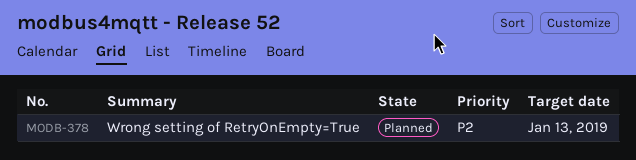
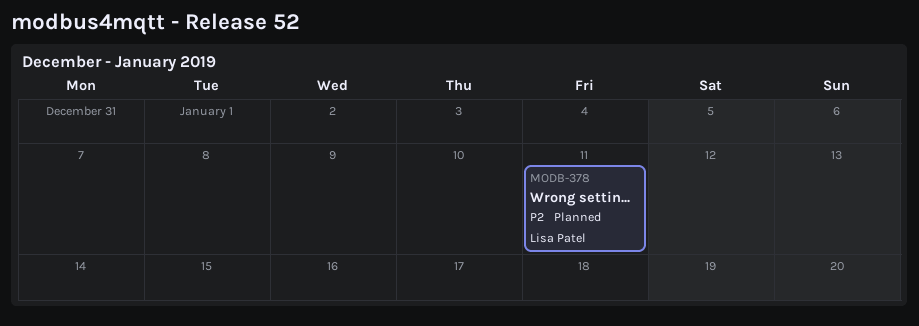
MODB-378, due: Jan 13 -> Jan 11

